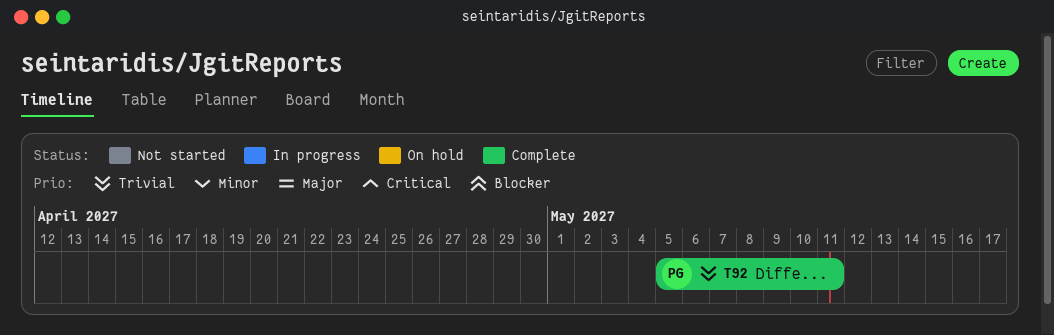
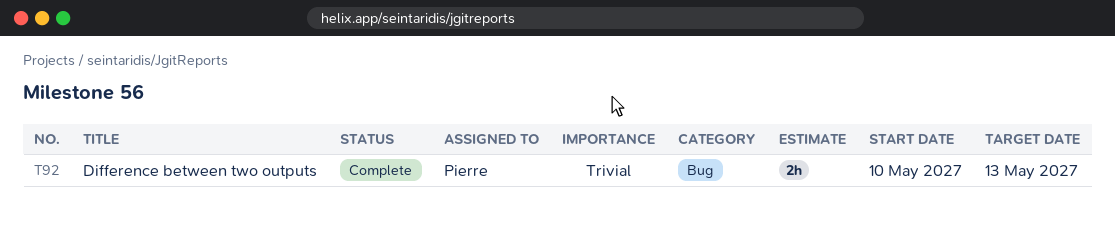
T92, start: May 5 -> May 10
T92, due: May 11 -> May 13

